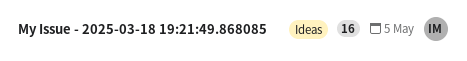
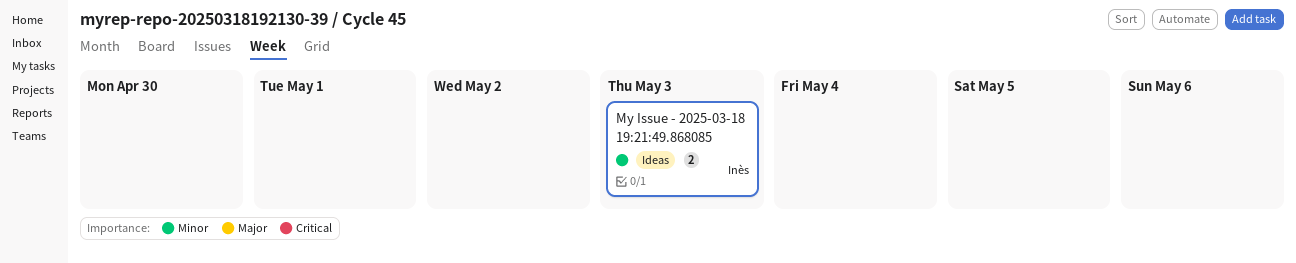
My Issue - 2025-03-18 19:21:49.868085, estimate: 16 -> 2
My Issue - 2025-03-18 19:21:49.868085, due: May 5 -> May 3

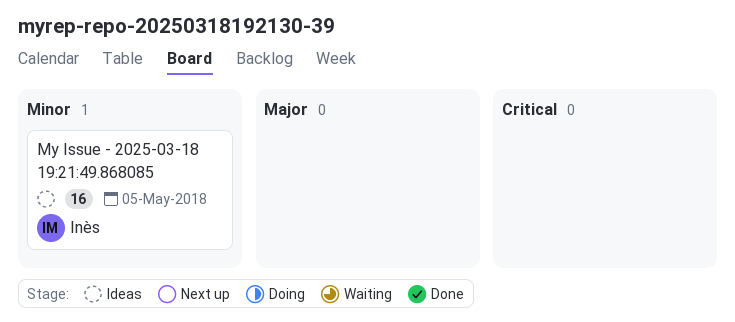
My Issue - 2025-03-18 19:21:49.868085, estimate: 2 -> 16
My Issue - 2025-03-18 19:21:49.868085, due: May 3 -> May 5

